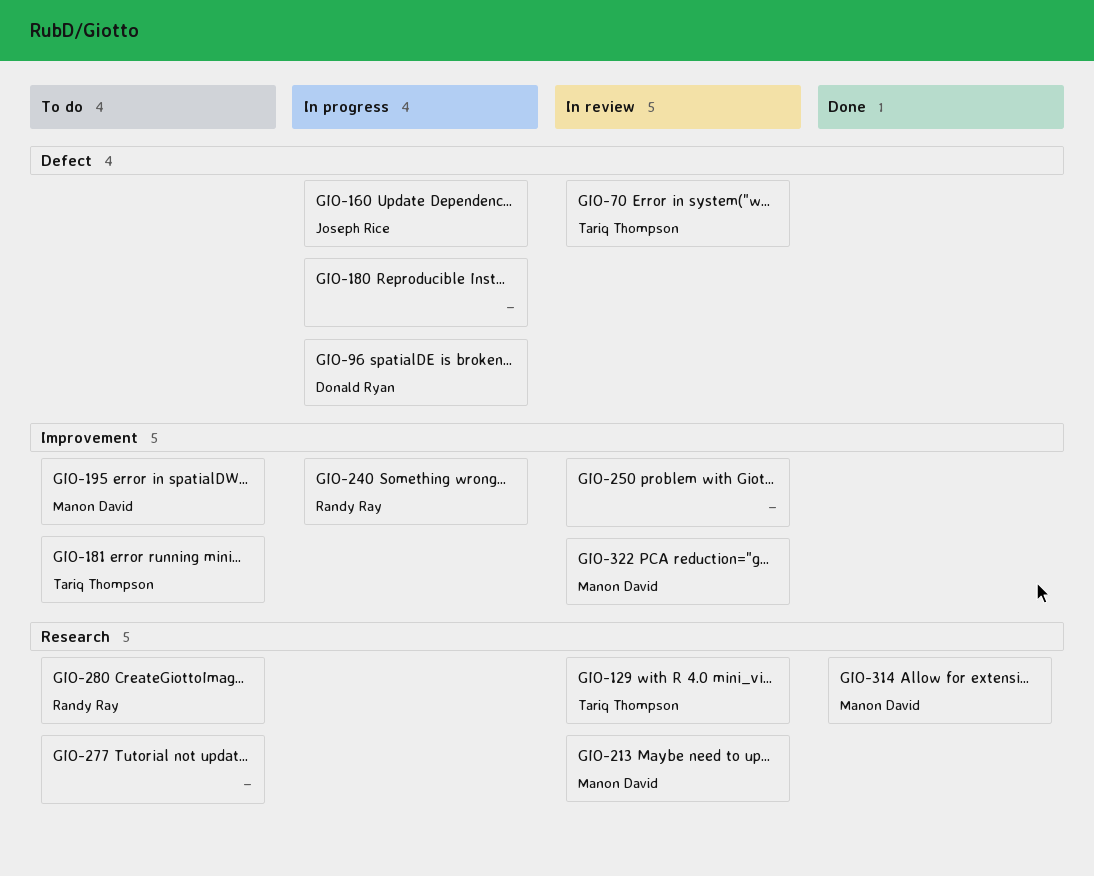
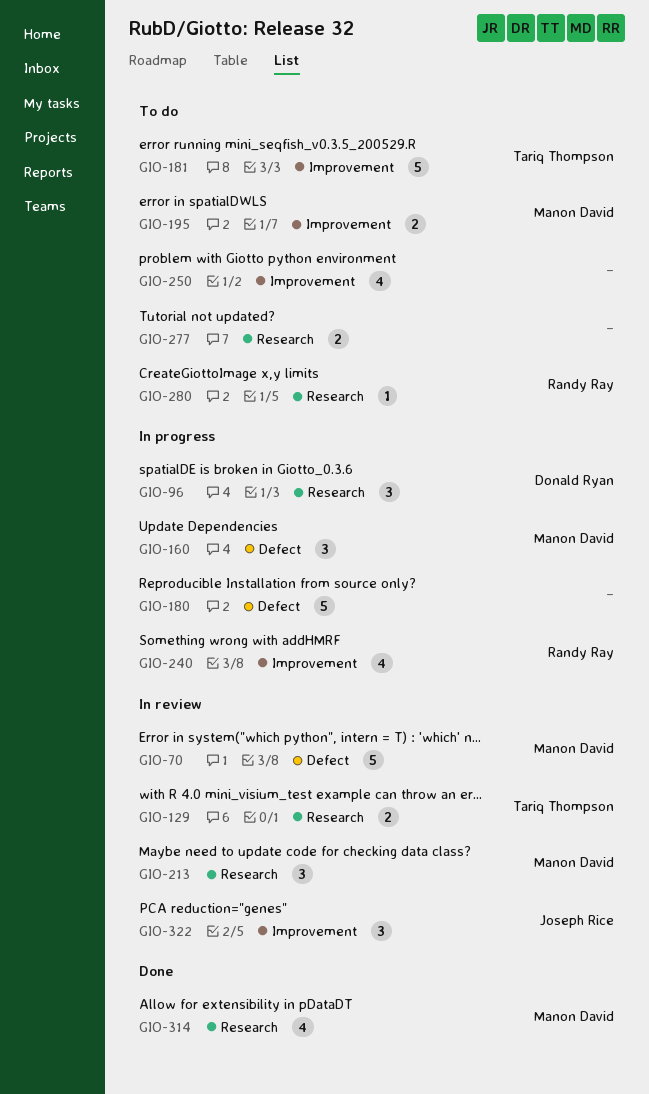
GIO-70, owner: Tariq Thompson -> Manon David
GIO-96, label: Defect -> Research
GIO-160, owner: Joseph Rice -> Manon David
GIO-250, status: In review -> To do
GIO-322, owner: Manon David -> Joseph Rice

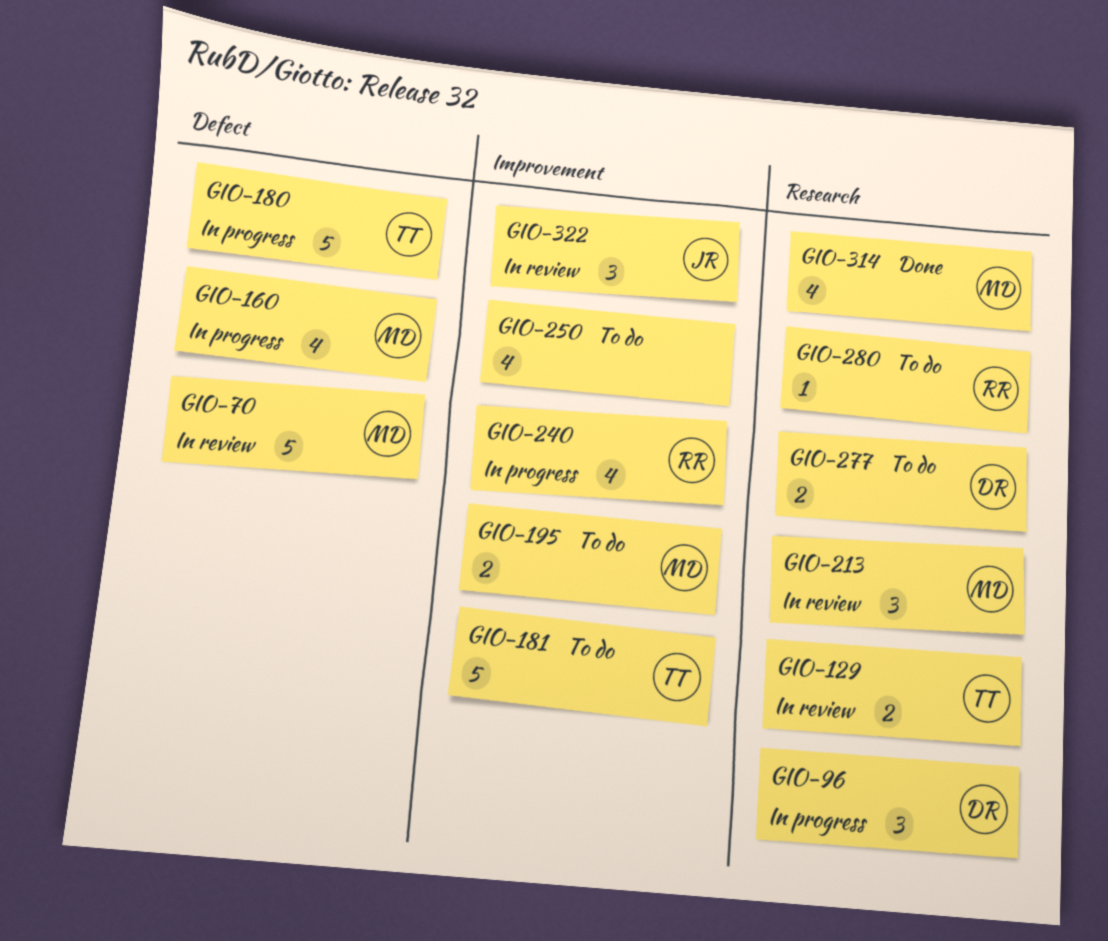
GIO-160, estimate: 3 -> 4
GIO-180, owner: none -> Tariq Thompson
GIO-277, owner: none -> Donald Ryan

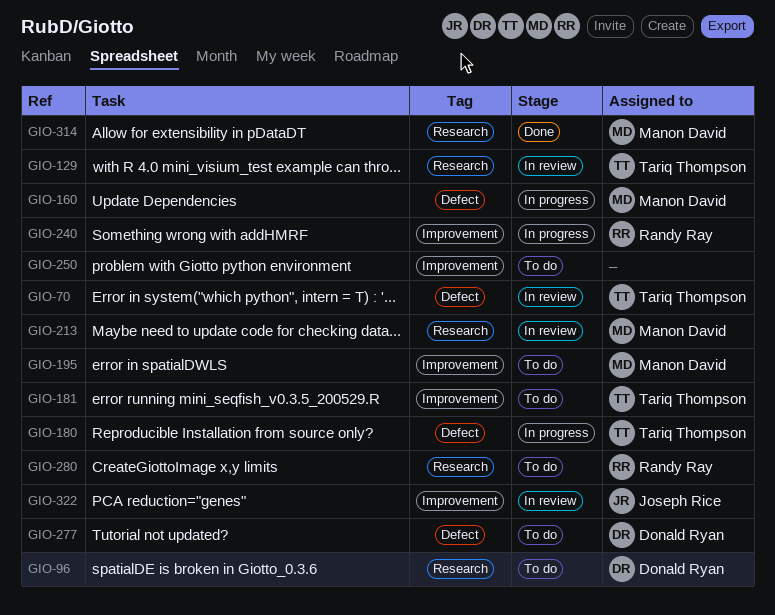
GIO-70, owner: Manon David -> Tariq Thompson
GIO-96, status: In progress -> To do
GIO-277, label: Research -> Defect

